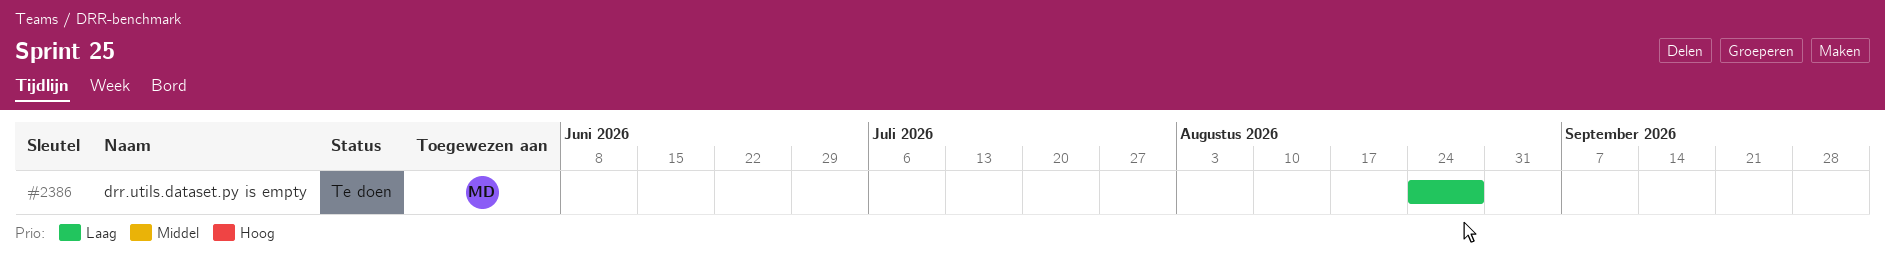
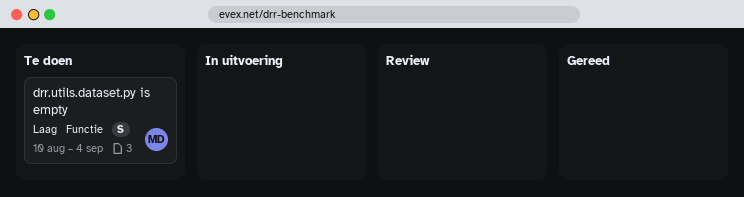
drr.utils.dataset.py is empty, start: Aug 24 -> Aug 10
drr.utils.dataset.py is empty, due: Aug 28 -> Sep 4

